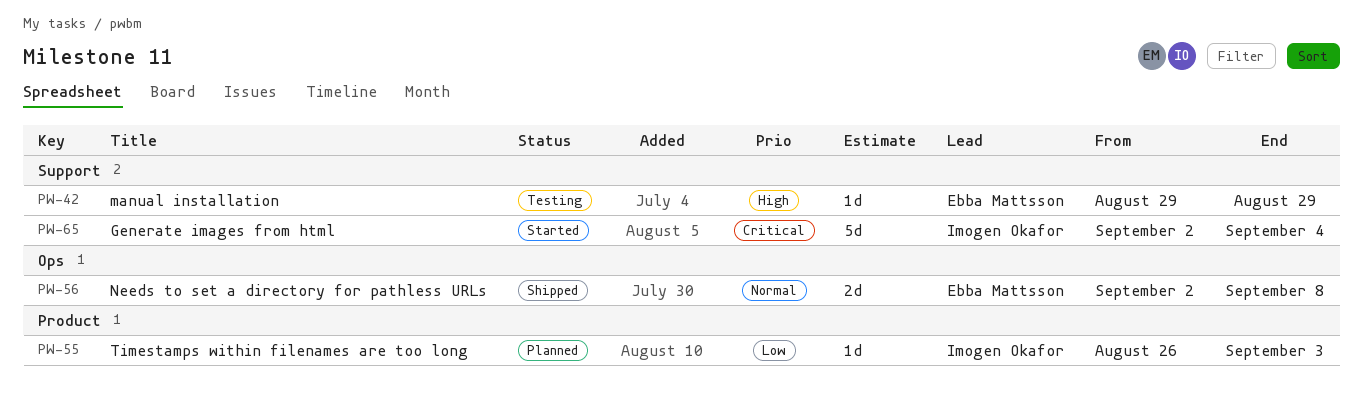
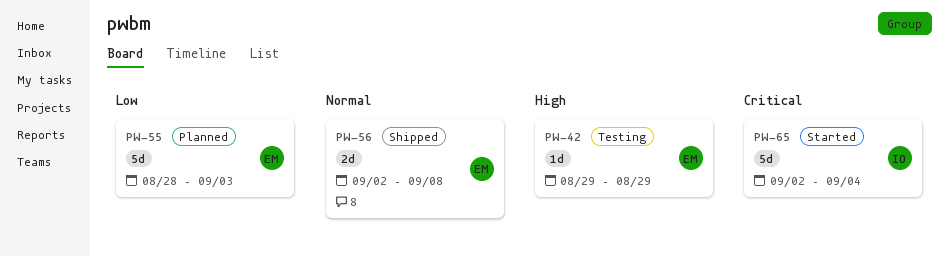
PW-55, owner: Imogen Okafor -> Ebba Mattsson
PW-55, estimate: 1d -> 5d
PW-55, start: Aug 26 -> Aug 28

